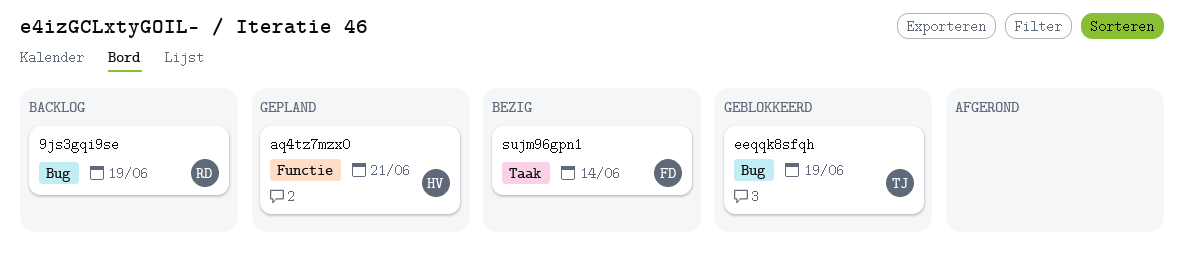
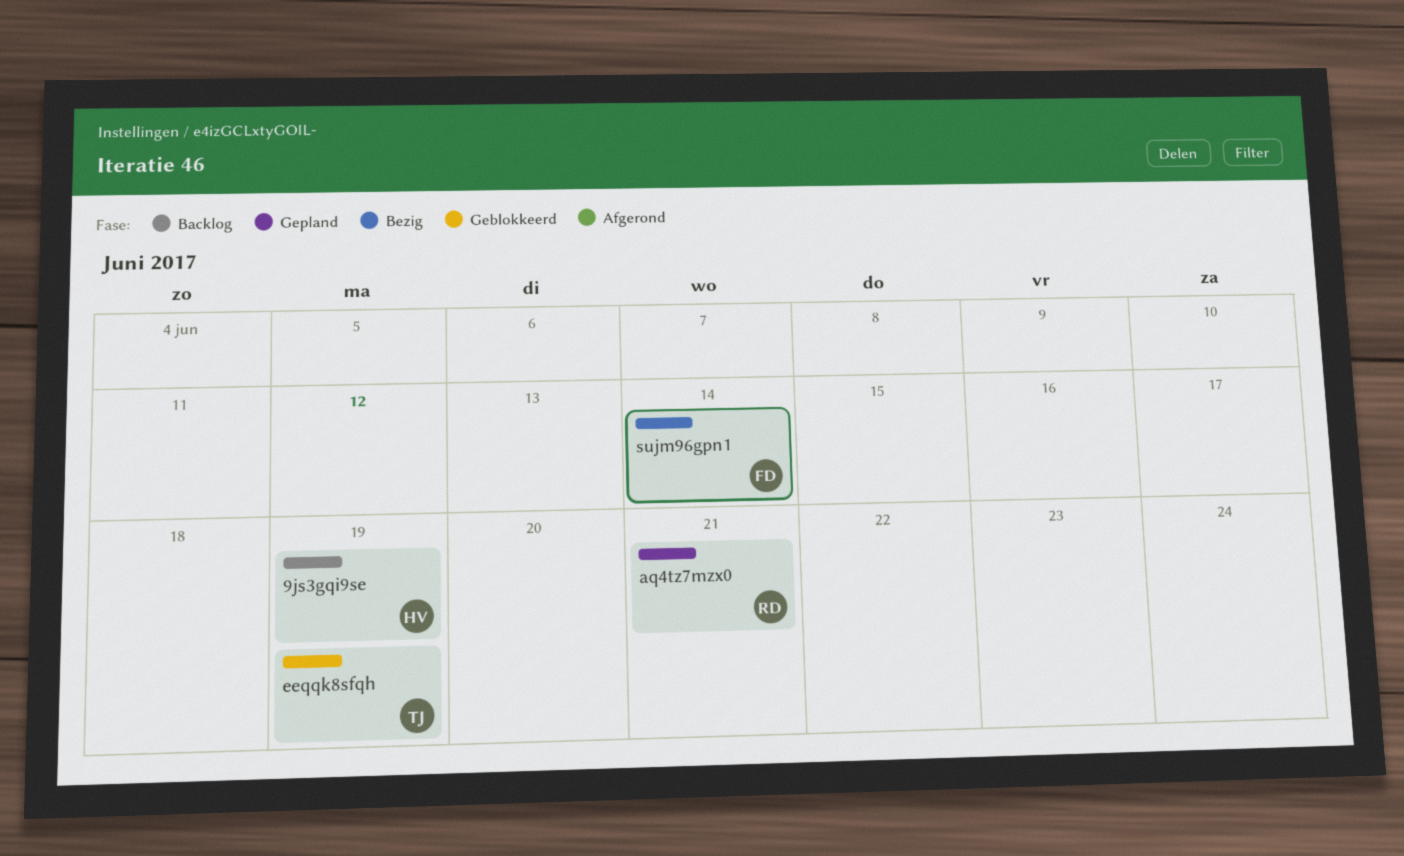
9js3gqi9se, owner: RD -> HV
aq4tz7mzx0, owner: HV -> RD

